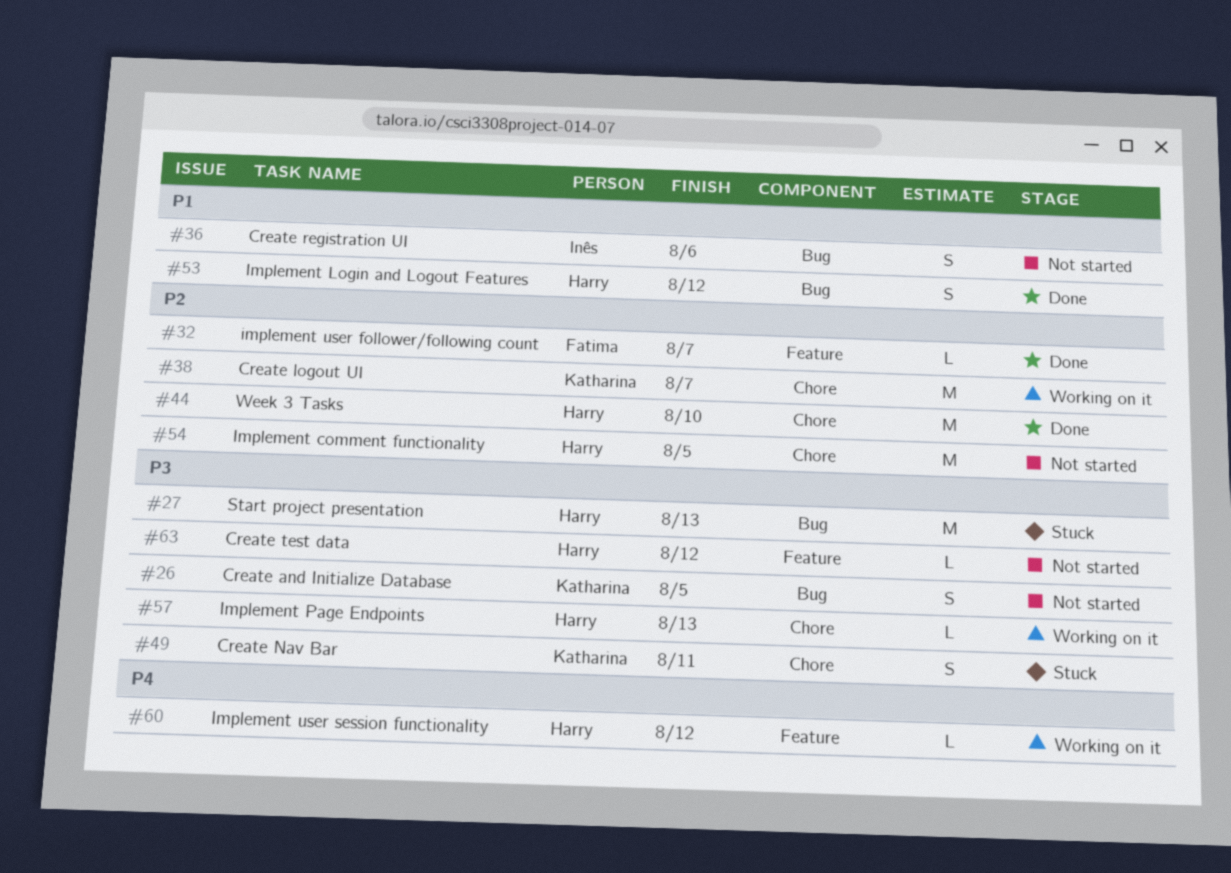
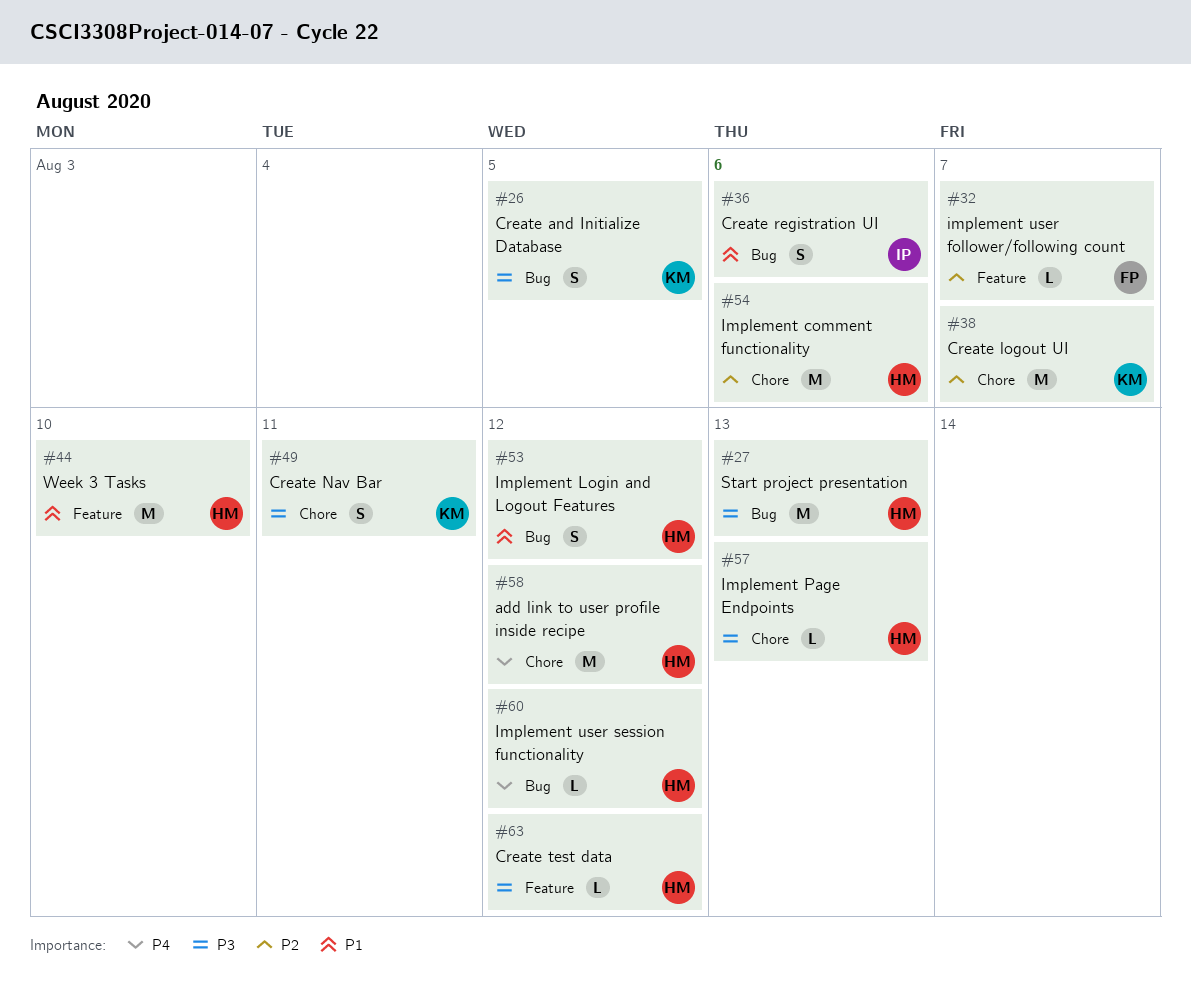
#44, priority: P2 -> P1
#44, label: Chore -> Feature
#54, due: Aug 5 -> Aug 6
#58: none -> present
#60, label: Feature -> Bug

